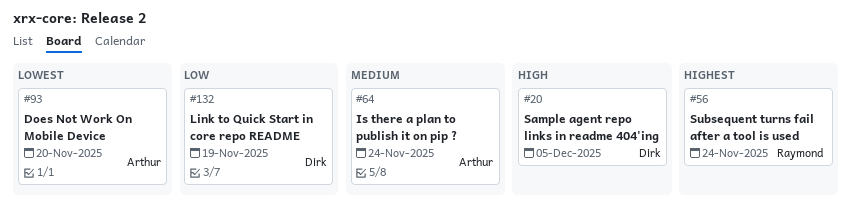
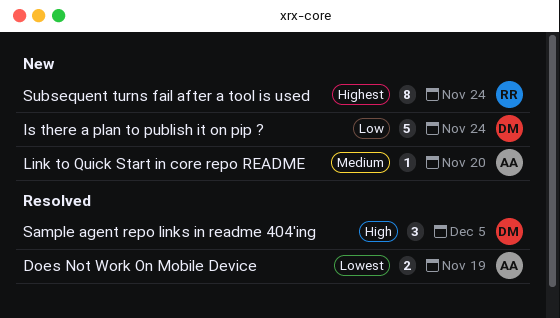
Does Not Work On Mobile Device, due: Nov 20 -> Nov 19
Is there a plan to publish it on pip ?, owner: Arthur -> Dirk
Is there a plan to publish it on pip ?, priority: Medium -> Low
Link to Quick Start in core repo README, owner: Dirk -> Arthur
Link to Quick Start in core repo README, priority: Low -> Medium
Link to Quick Start in core repo README, due: Nov 19 -> Nov 20

